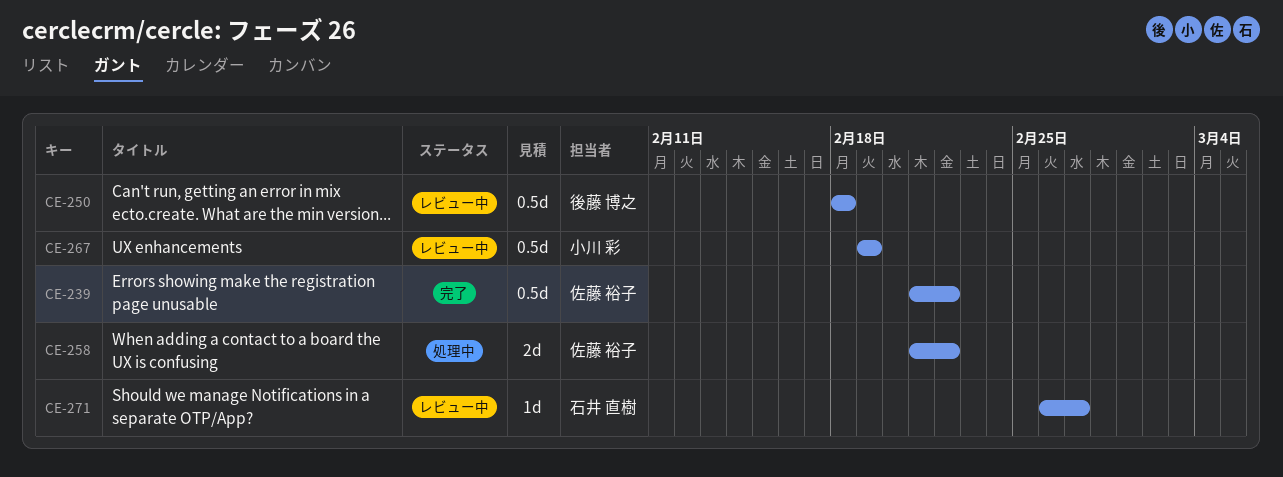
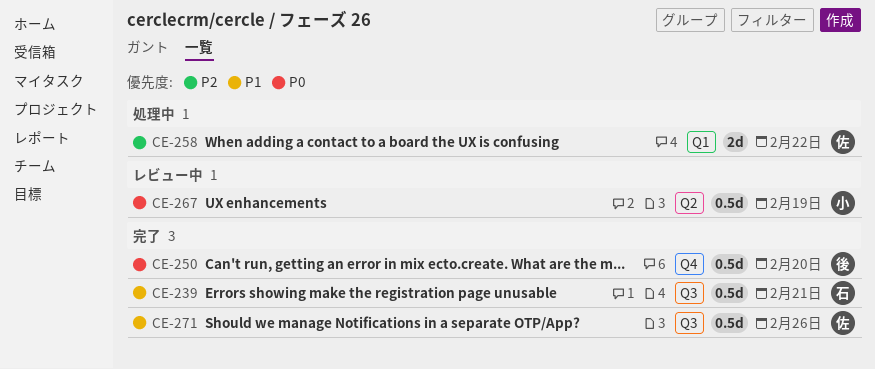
CE-239, owner: 佐藤 裕子 -> 石井 直樹
CE-239, due: Feb 22 -> Feb 21
CE-250, status: レビュー中 -> 完了
CE-250, due: Feb 18 -> Feb 20
CE-271, status: レビュー中 -> 完了
CE-271, owner: 石井 直樹 -> 佐藤 裕子
CE-271, estimate: 1d -> 0.5d
CE-271, due: Feb 27 -> Feb 26

